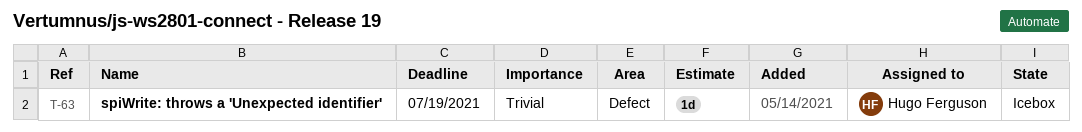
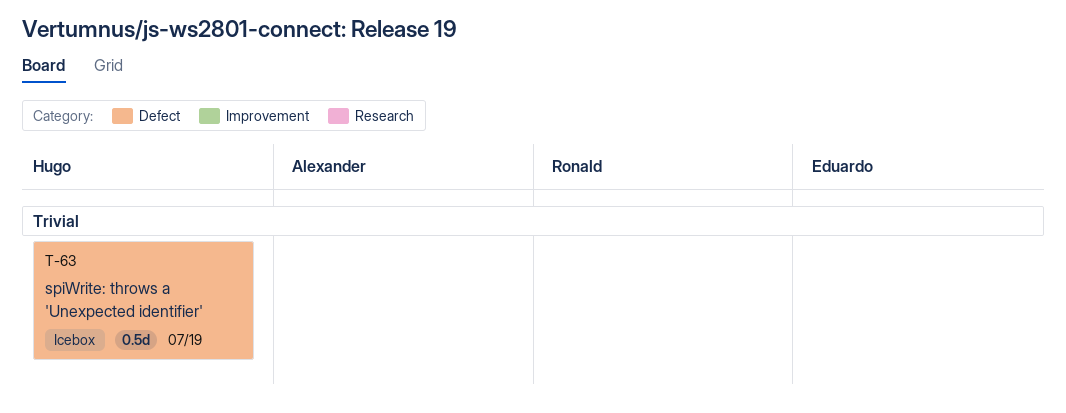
T-63, estimate: 1d -> 0.5d

